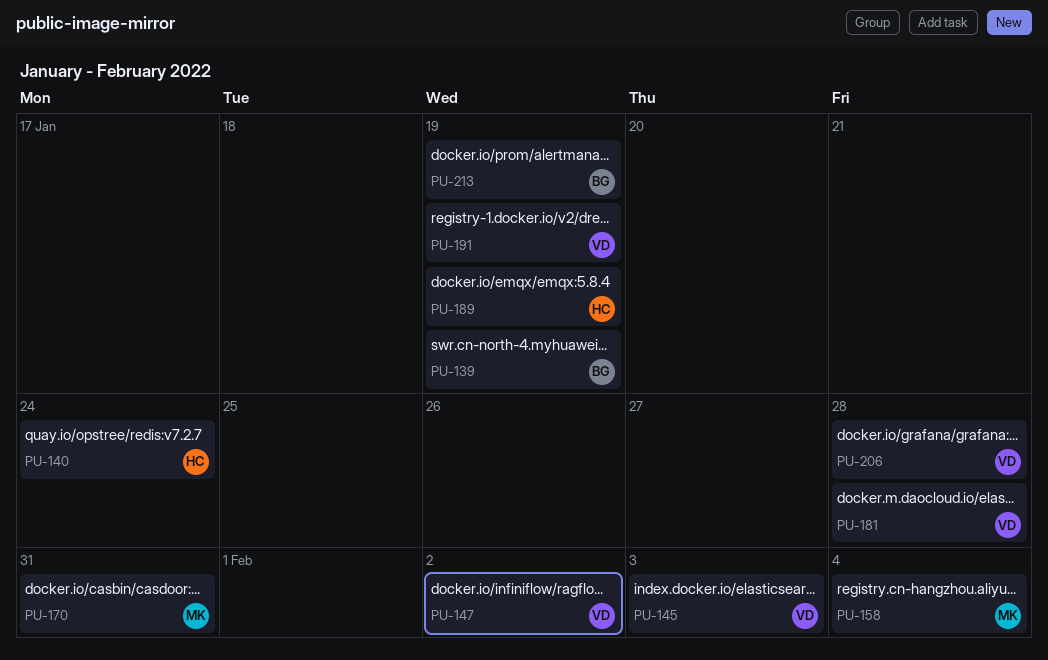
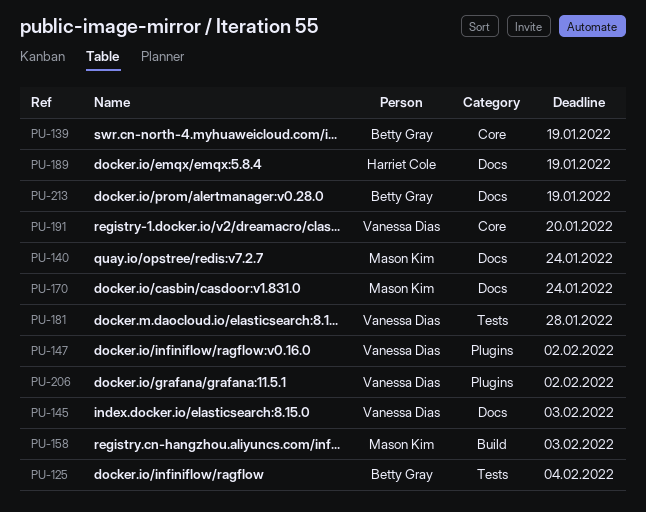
PU-125: none -> present
PU-140, owner: Harriet Cole -> Mason Kim
PU-158, due: Feb 4 -> Feb 3
PU-170, due: Jan 31 -> Jan 24
PU-191, due: Jan 19 -> Jan 20
PU-206, due: Jan 28 -> Feb 2

